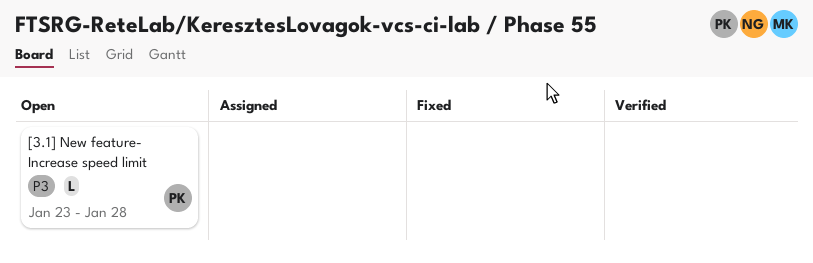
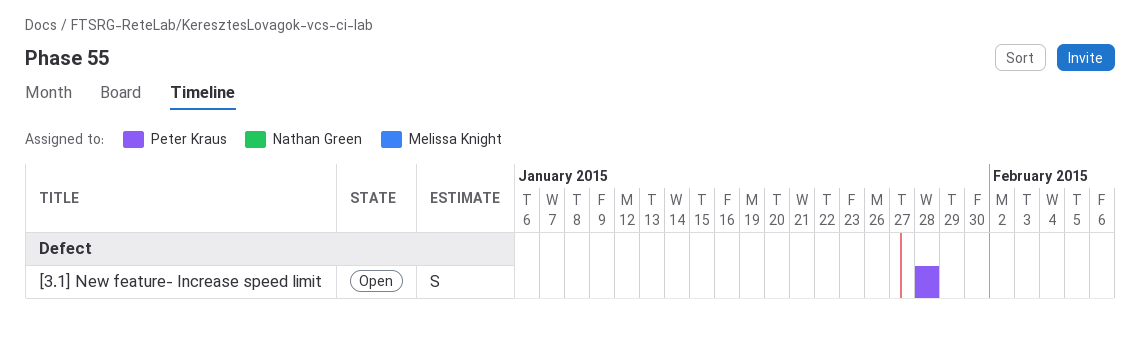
[3.1] New feature- Increase speed limit, estimate: L -> S
[3.1] New feature- Increase speed limit, start: Jan 23 -> Jan 28

